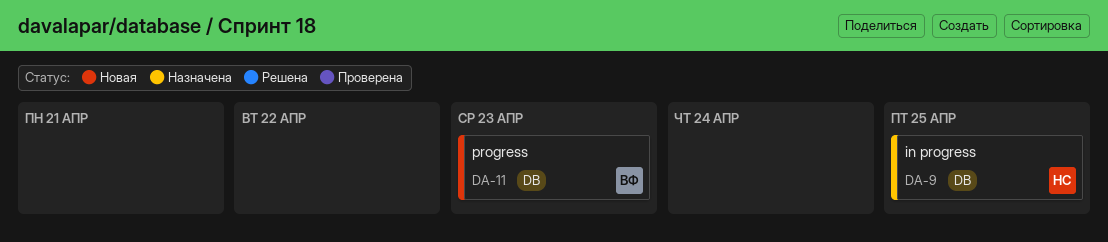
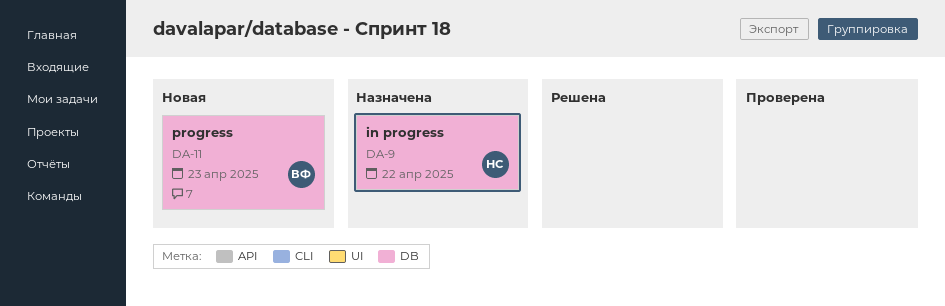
DA-9, due: Apr 25 -> Apr 22

